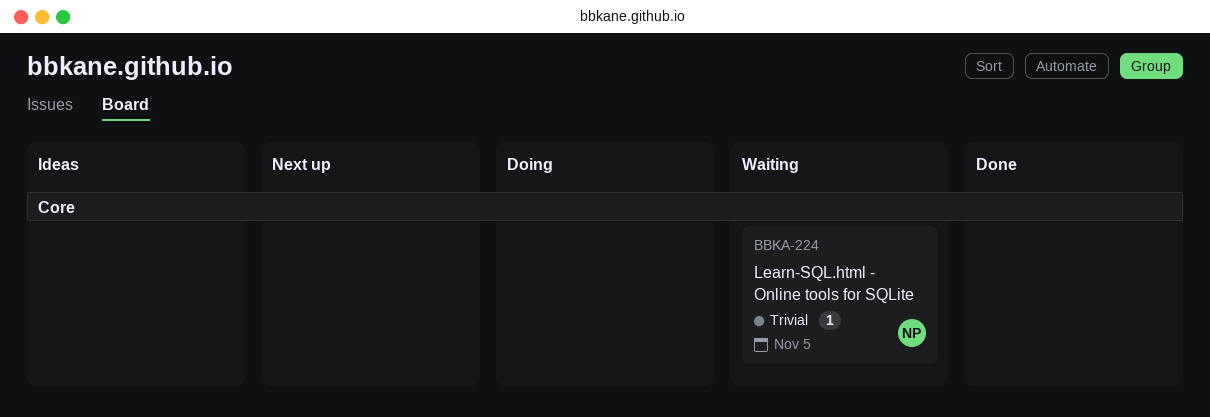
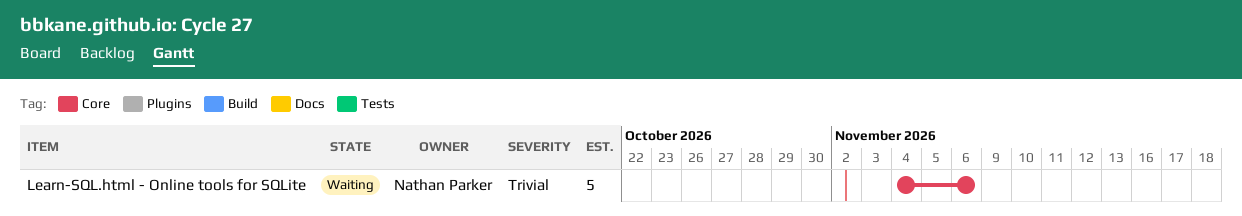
Learn-SQL.html - Online tools for SQLite, estimate: 1 -> 5
Learn-SQL.html - Online tools for SQLite, due: Nov 5 -> Nov 6

